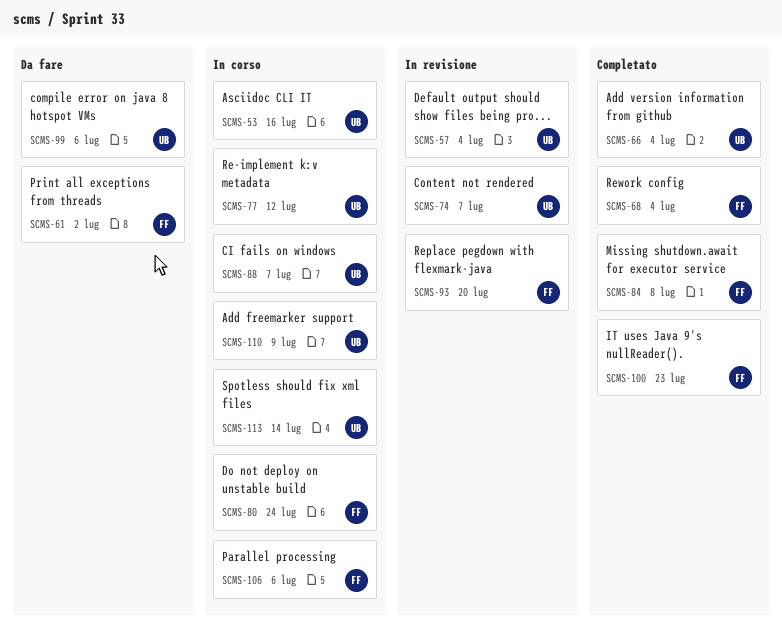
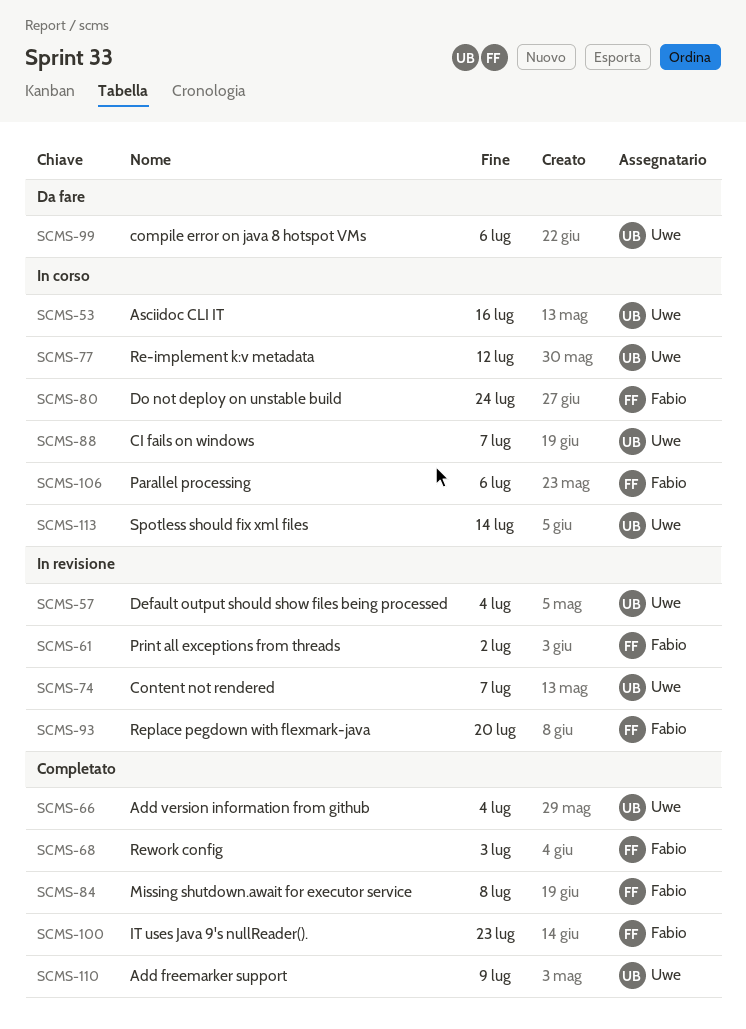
SCMS-61, status: Da fare -> In revisione
SCMS-68, due: Jul 4 -> Jul 3
SCMS-110, status: In corso -> Completato

